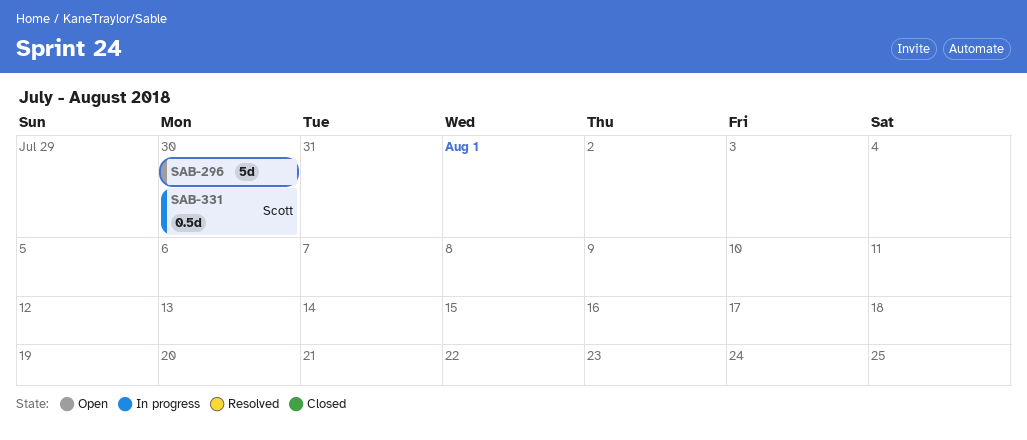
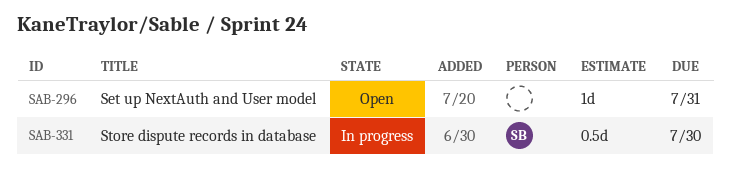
SAB-296, estimate: 5d -> 1d
SAB-296, due: Jul 30 -> Jul 31

